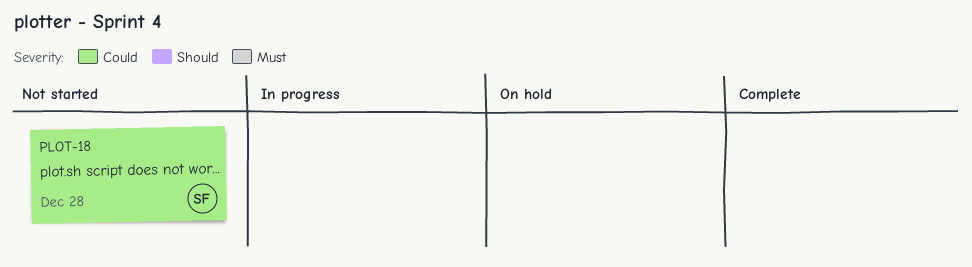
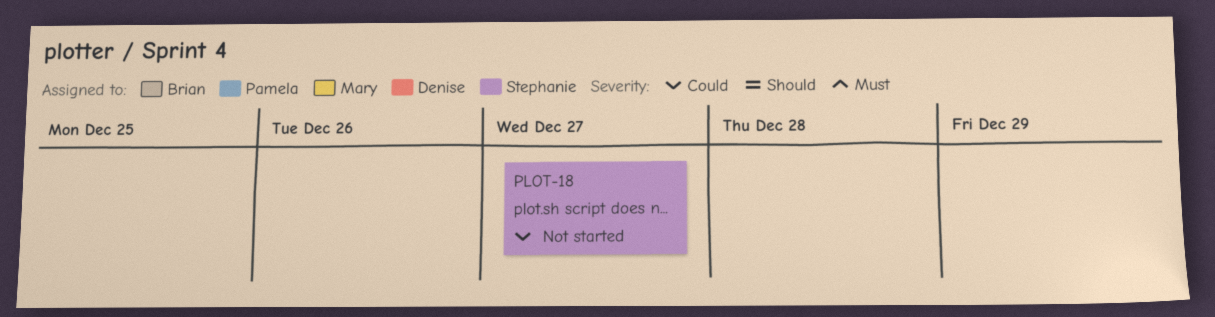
PLOT-18, due: Dec 28 -> Dec 27

